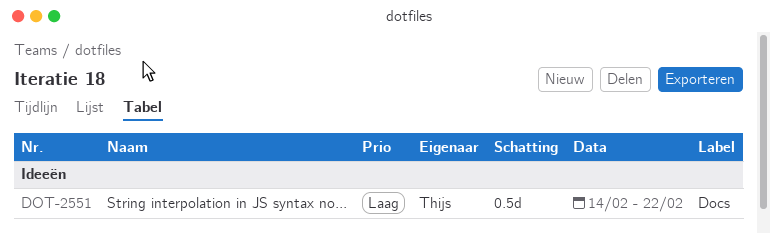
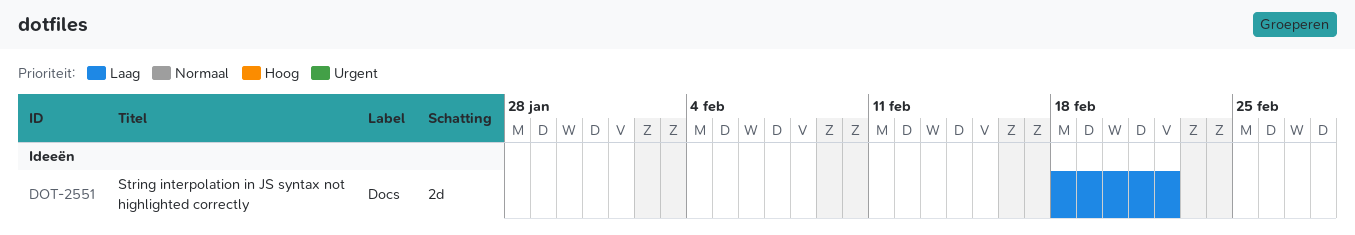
DOT-2551, estimate: 0.5d -> 2d
DOT-2551, start: Feb 14 -> Feb 18

